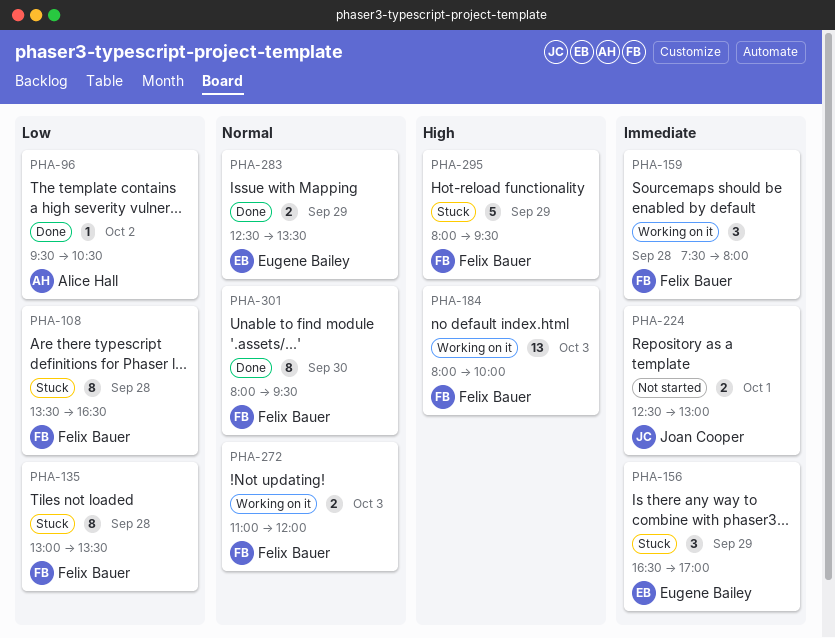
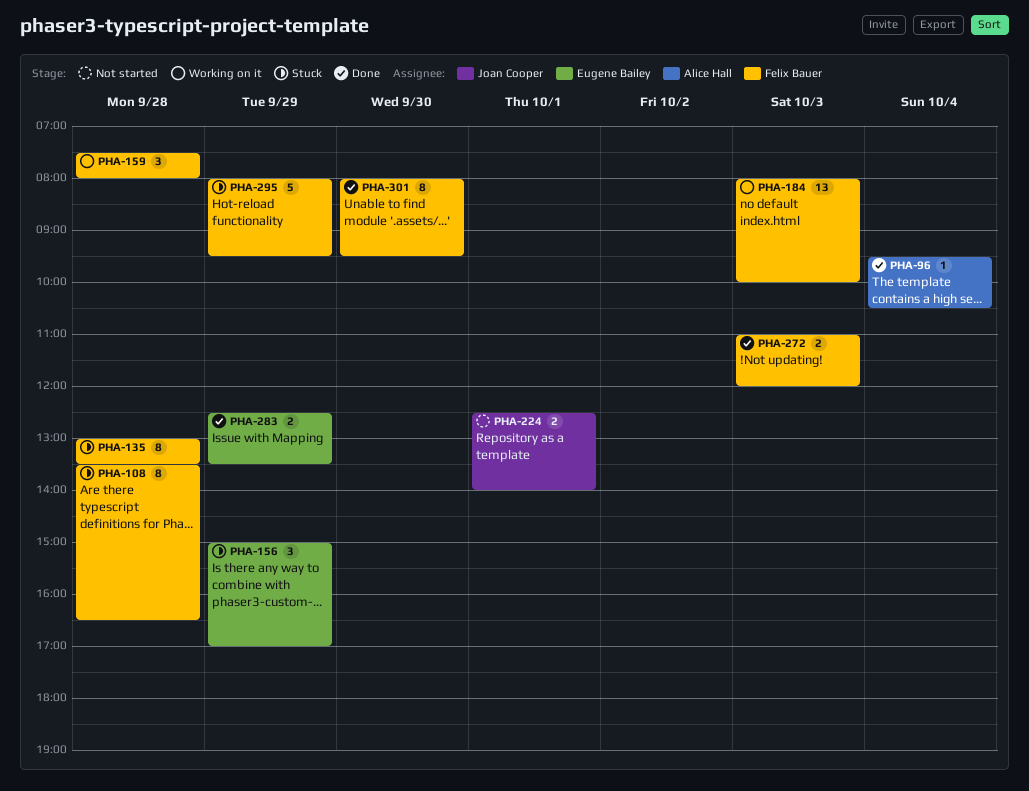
PHA-96, day: Oct 2 -> Oct 4
PHA-156, begins: 16:30 -> 15:00
PHA-224, ends: 13:00 -> 14:00
PHA-272, status: Working on it -> Done

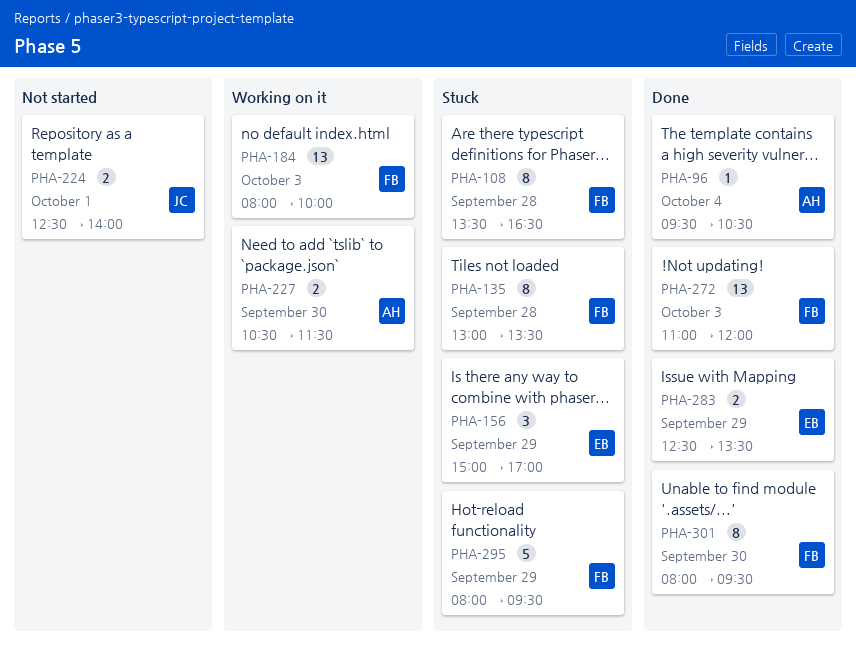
PHA-159: present -> none
PHA-227: none -> present
PHA-272, estimate: 2 -> 13

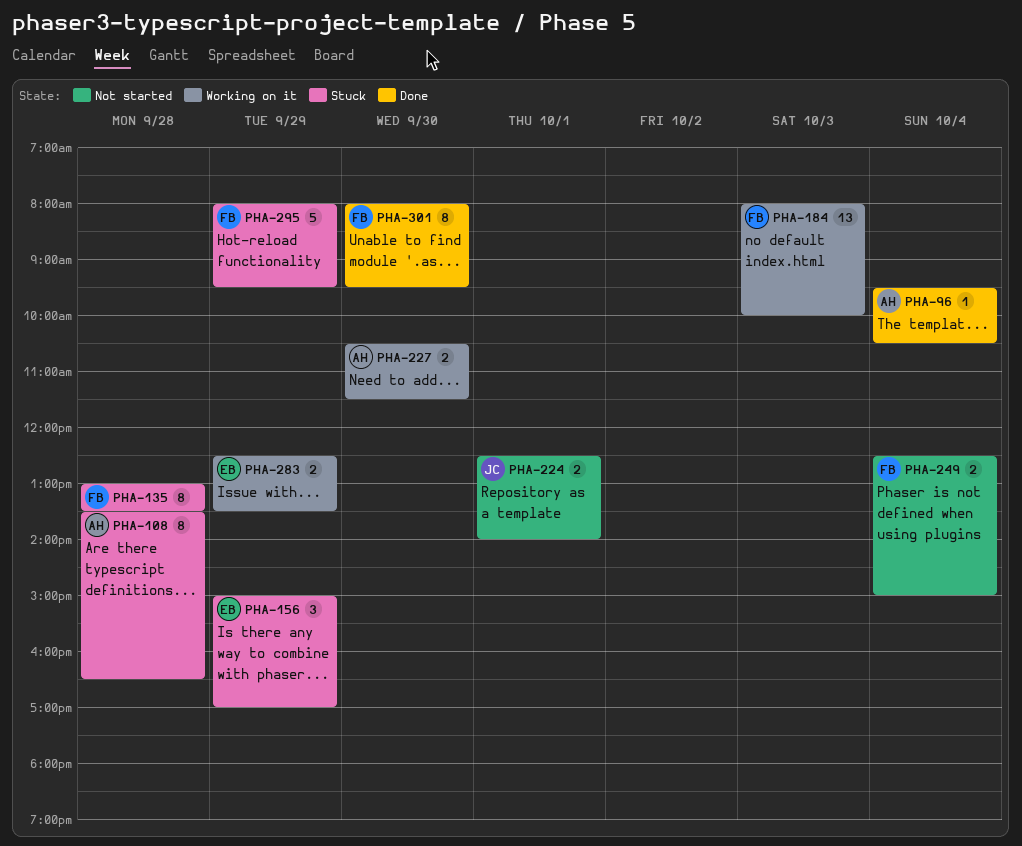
PHA-108, owner: FB -> AH
PHA-249: none -> present
PHA-272: present -> none
PHA-283, status: Done -> Working on it

